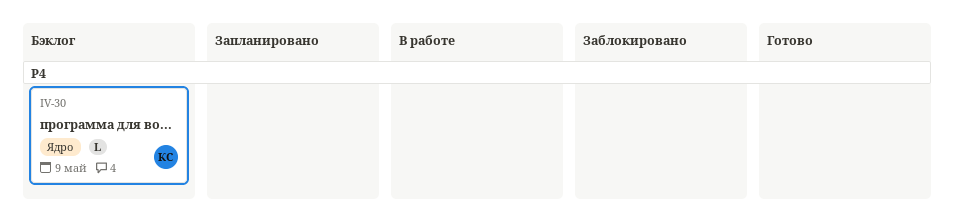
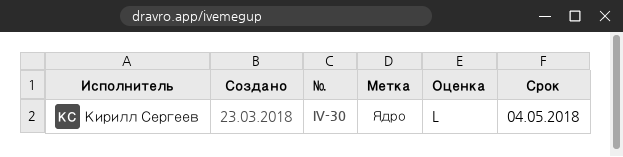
IV-30, due: May 9 -> May 4

